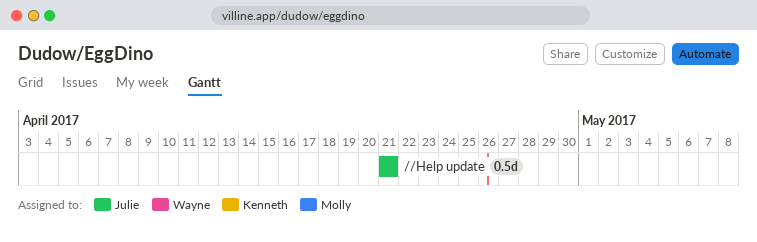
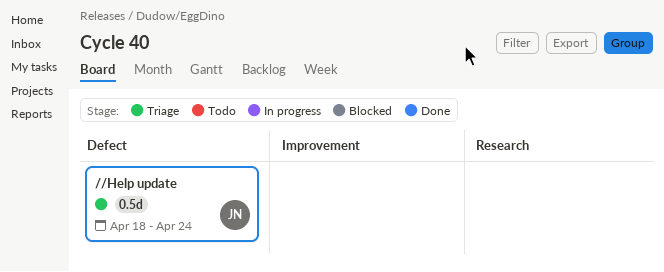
//Help update, start: Apr 21 -> Apr 18
//Help update, due: Apr 21 -> Apr 24

